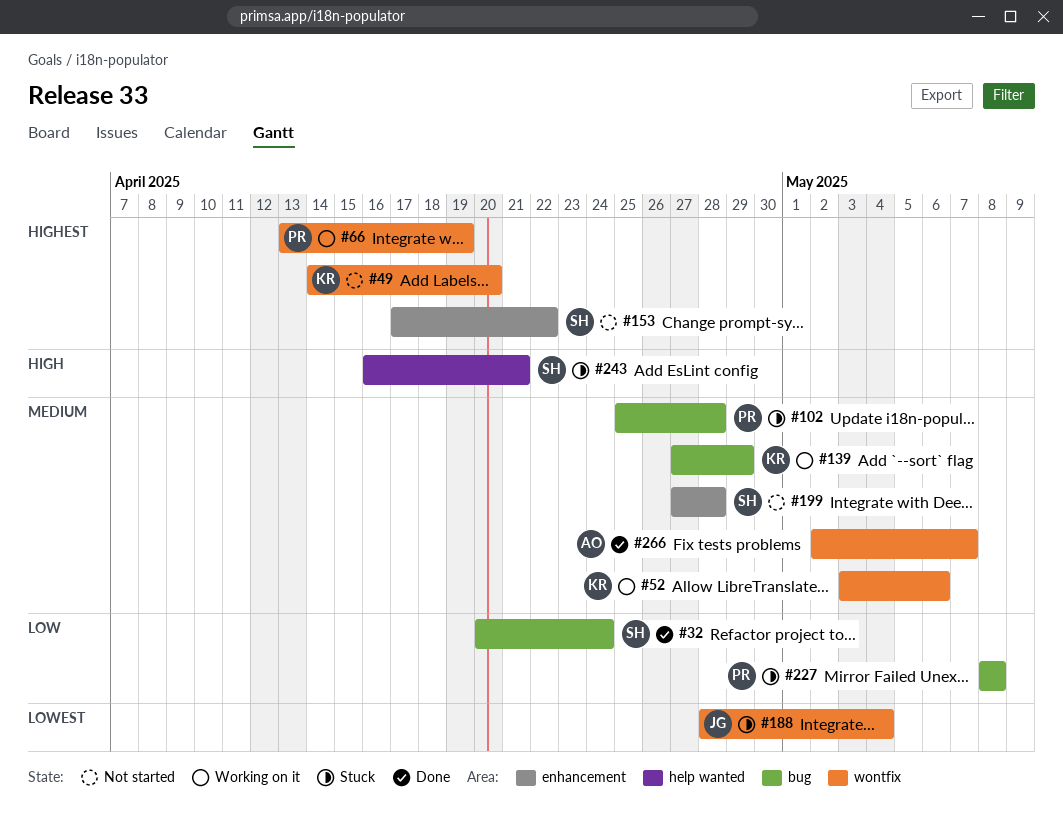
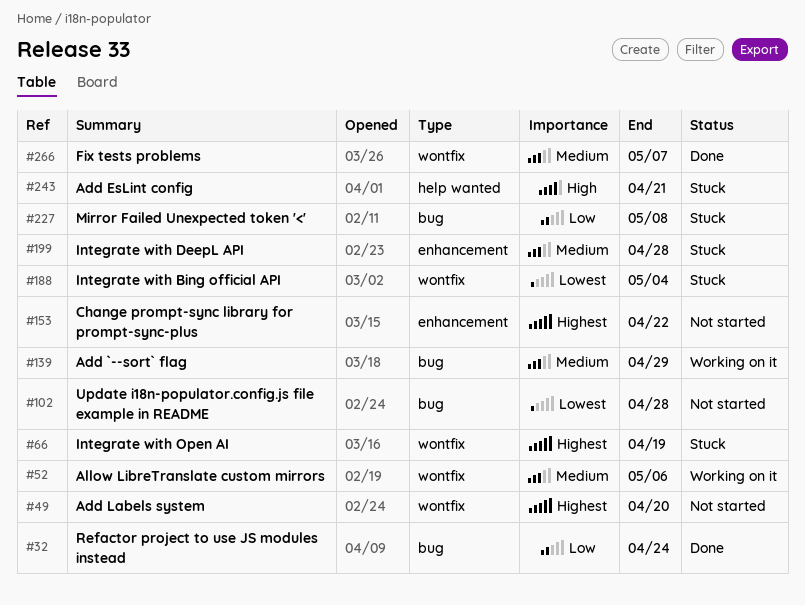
#66, status: Working on it -> Stuck
#102, status: Stuck -> Not started
#102, priority: Medium -> Lowest
#199, status: Not started -> Stuck

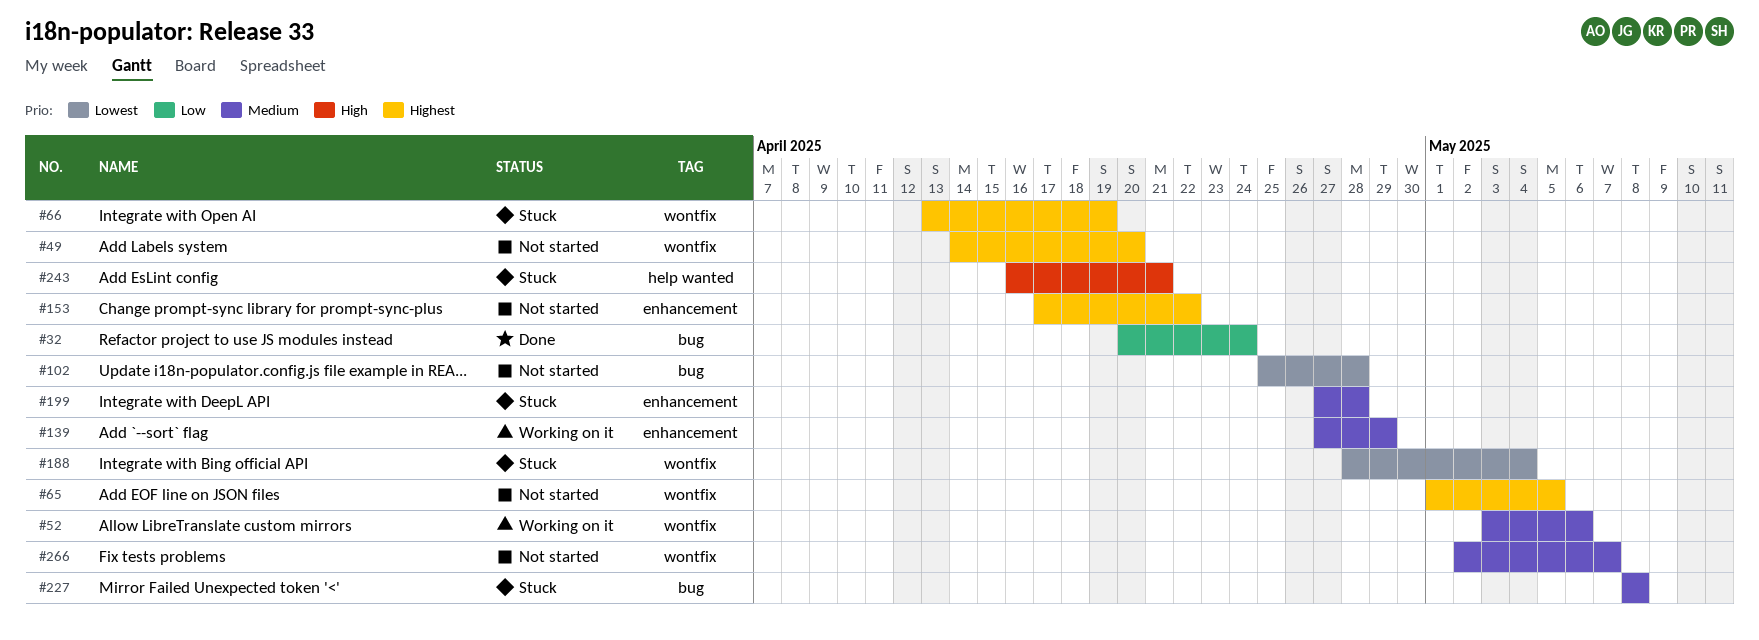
#65: none -> present
#139, label: bug -> enhancement
#227, priority: Low -> Medium
#266, status: Done -> Not started

